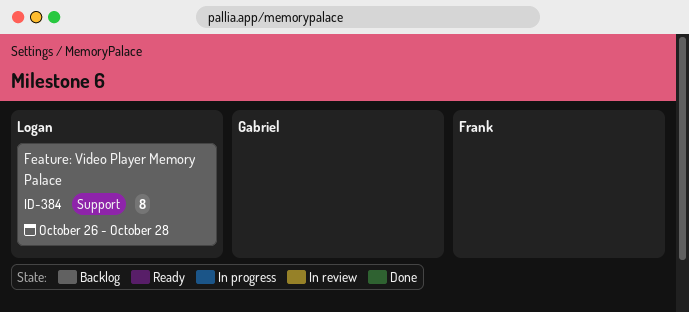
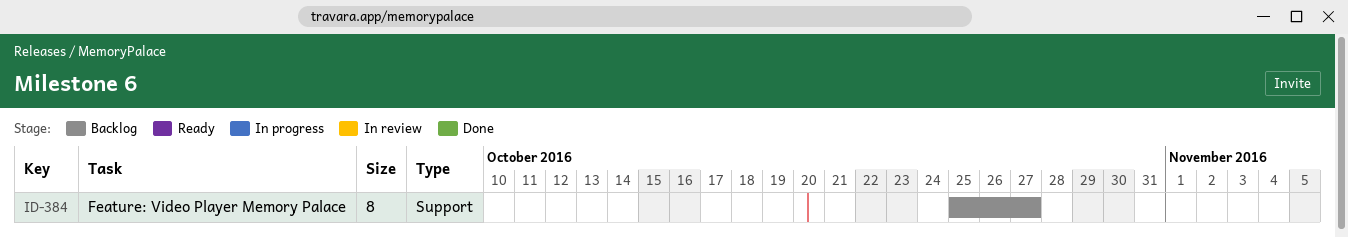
ID-384, start: Oct 26 -> Oct 25
ID-384, due: Oct 28 -> Oct 27

